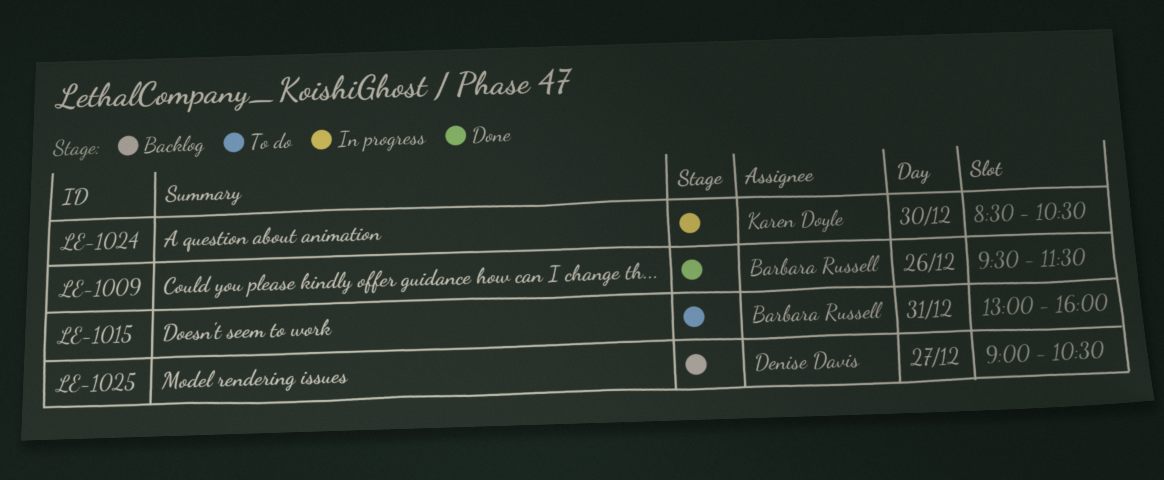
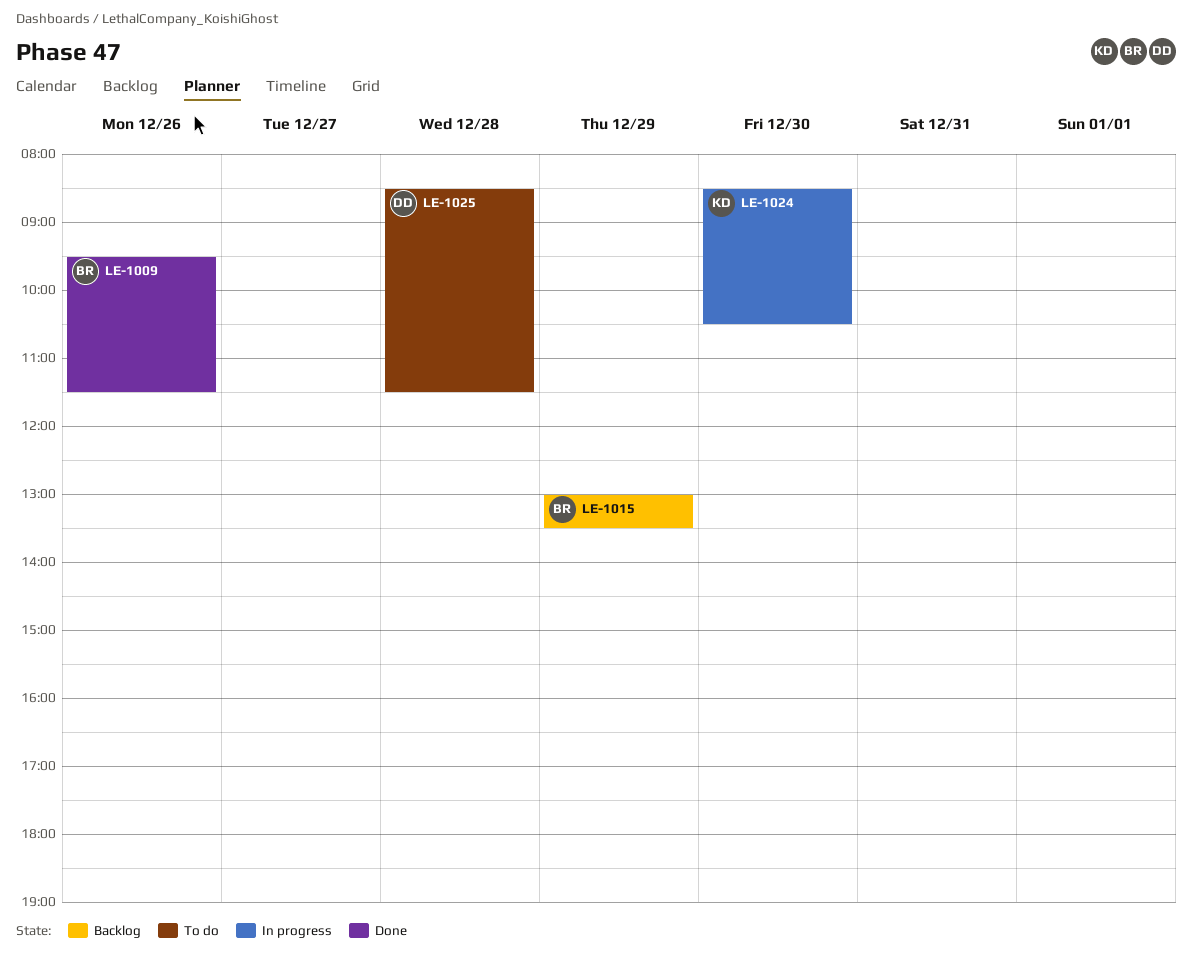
LE-1015, status: To do -> Backlog
LE-1015, day: Dec 31 -> Dec 29
LE-1015, ends: 16:00 -> 13:30
LE-1025, status: Backlog -> To do
LE-1025, day: Dec 27 -> Dec 28
LE-1025, begins: 09:00 -> 08:30
LE-1025, ends: 10:30 -> 11:30

